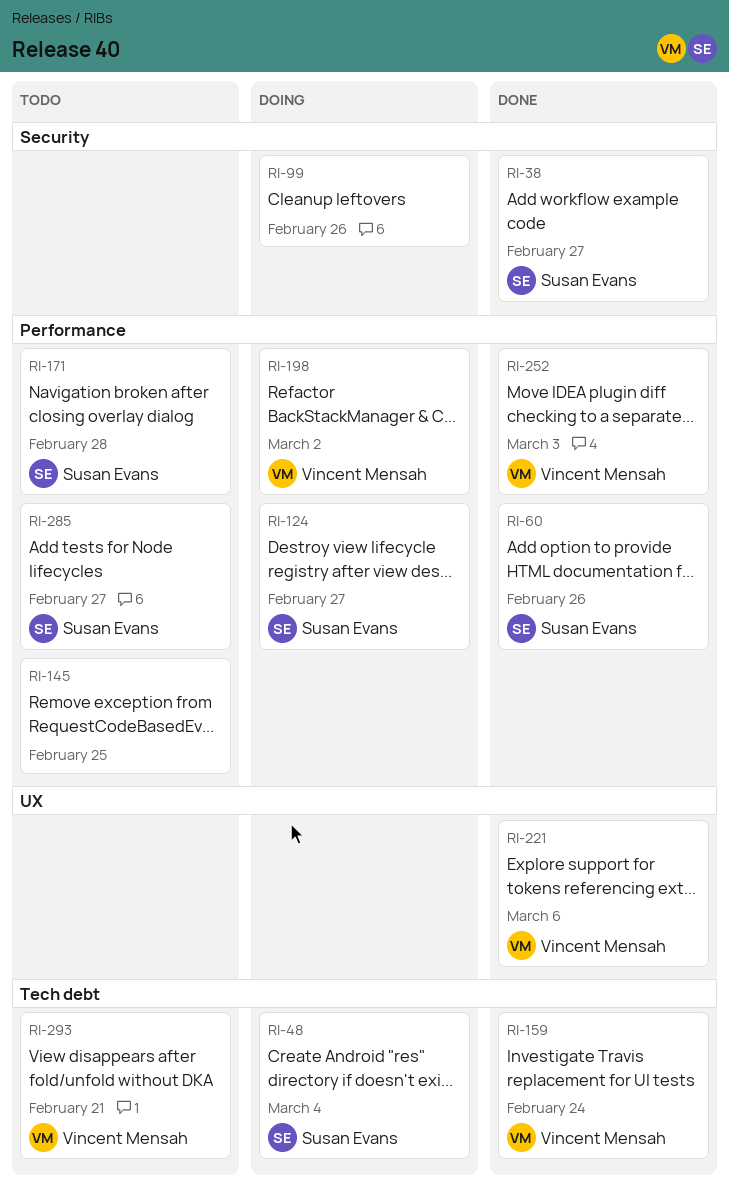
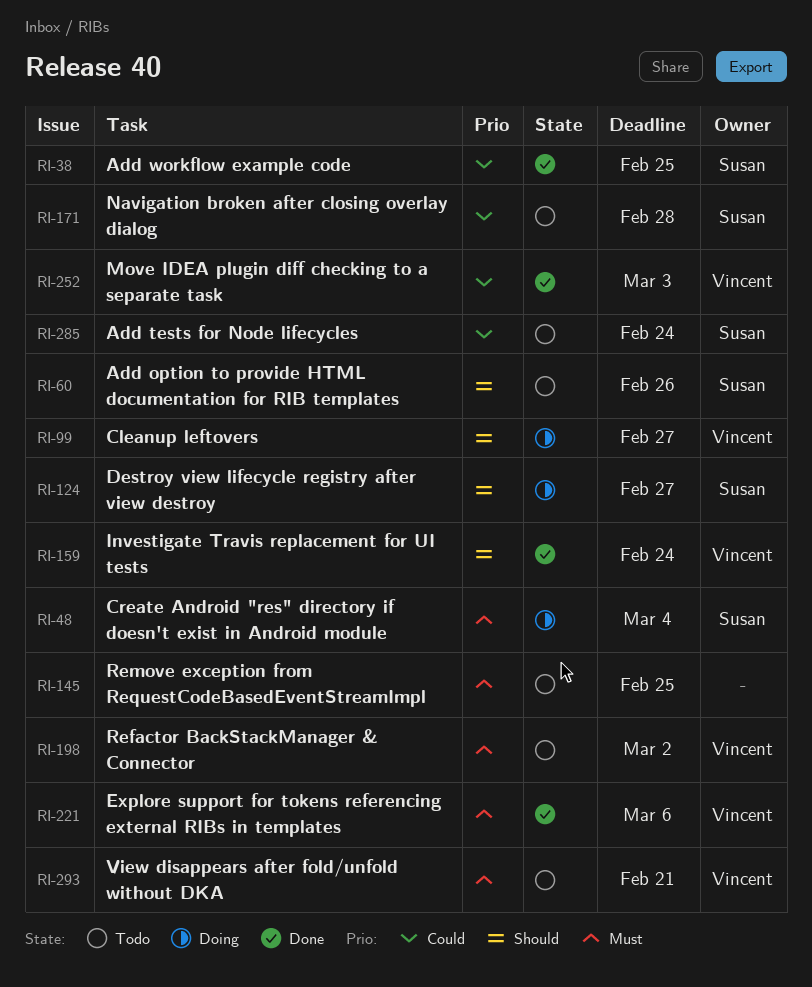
RI-38, due: Feb 27 -> Feb 25
RI-60, status: Done -> Todo
RI-99, owner: none -> Vincent Mensah
RI-99, due: Feb 26 -> Feb 27
RI-198, status: Doing -> Todo
RI-285, due: Feb 27 -> Feb 24

